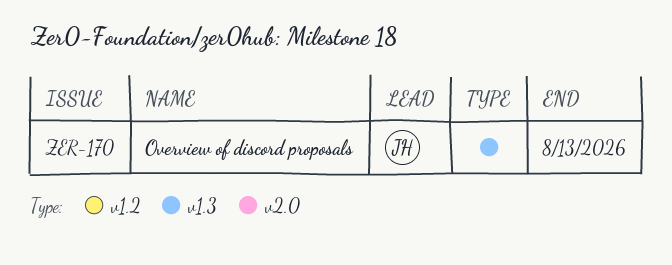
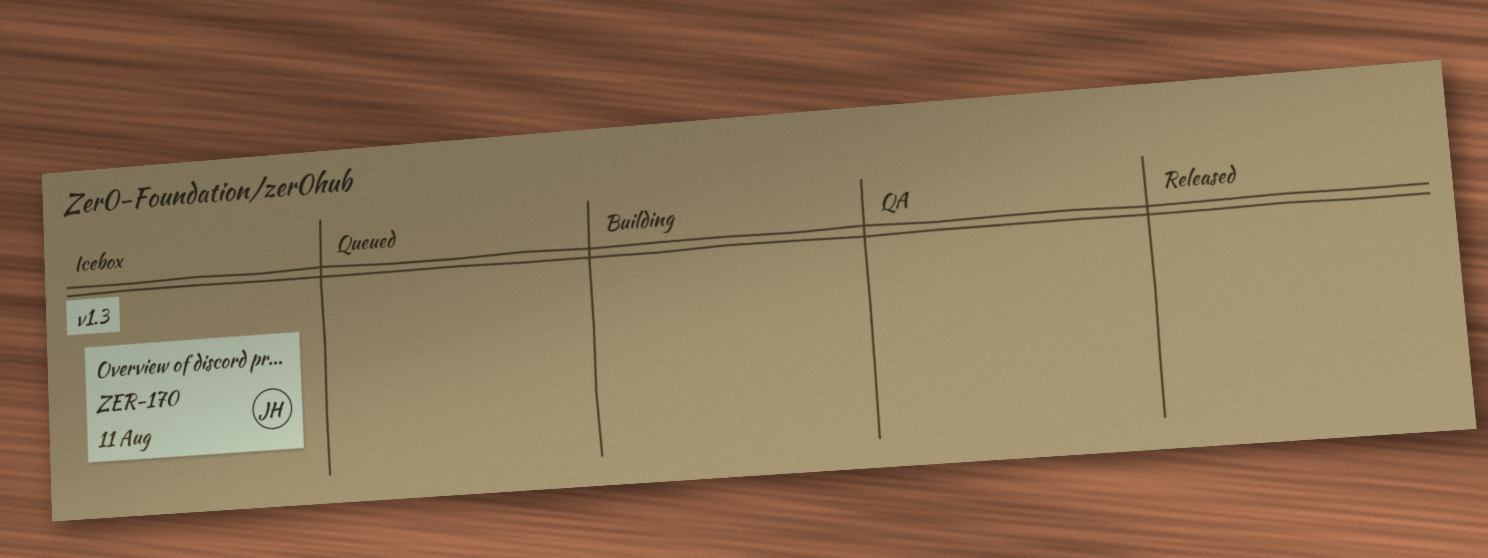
ZER-170, due: Aug 13 -> Aug 11

